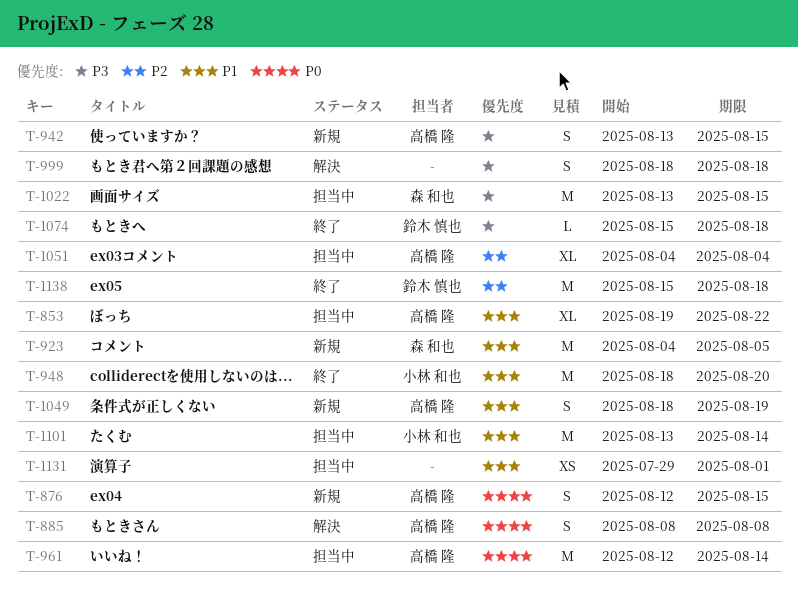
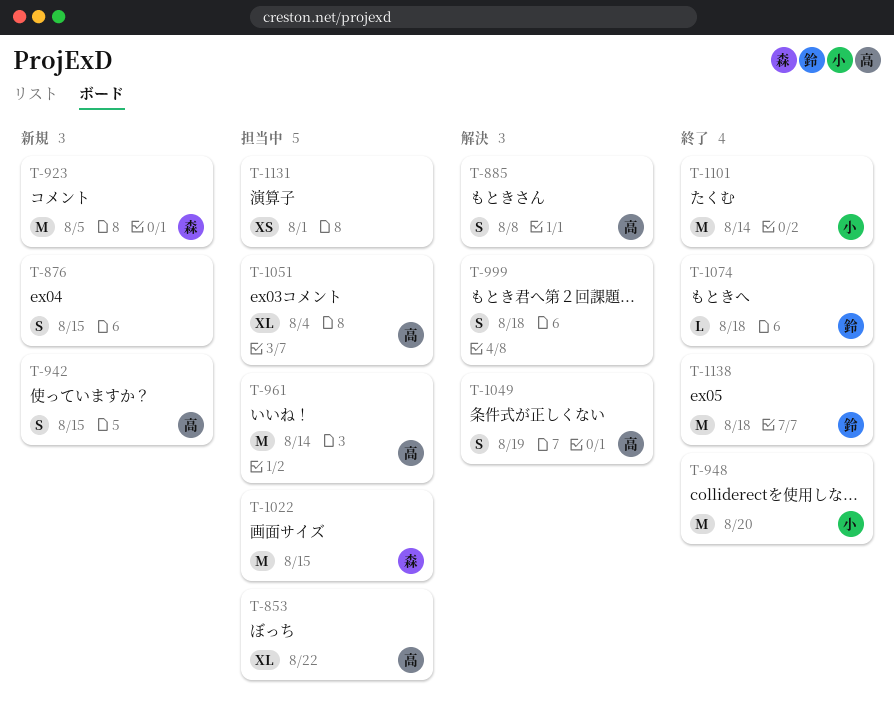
T-876, owner: 高橋 隆 -> none
T-1049, status: 新規 -> 解決
T-1101, status: 担当中 -> 終了

